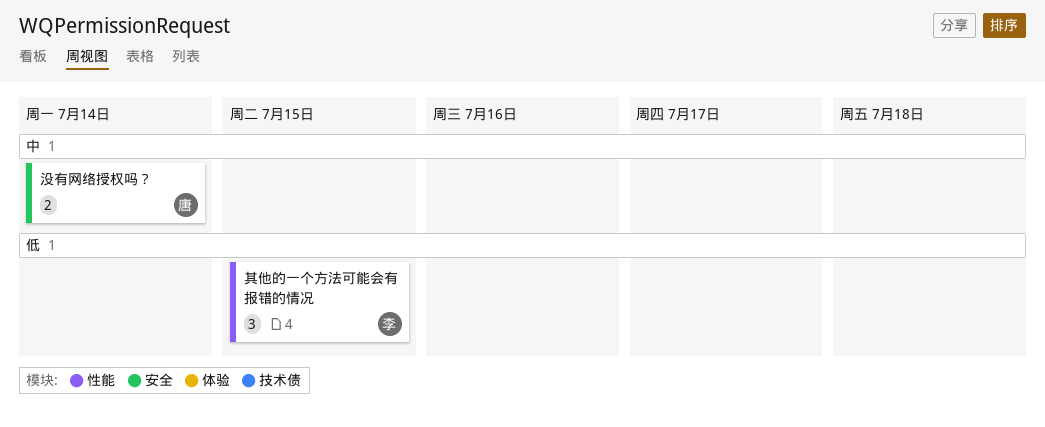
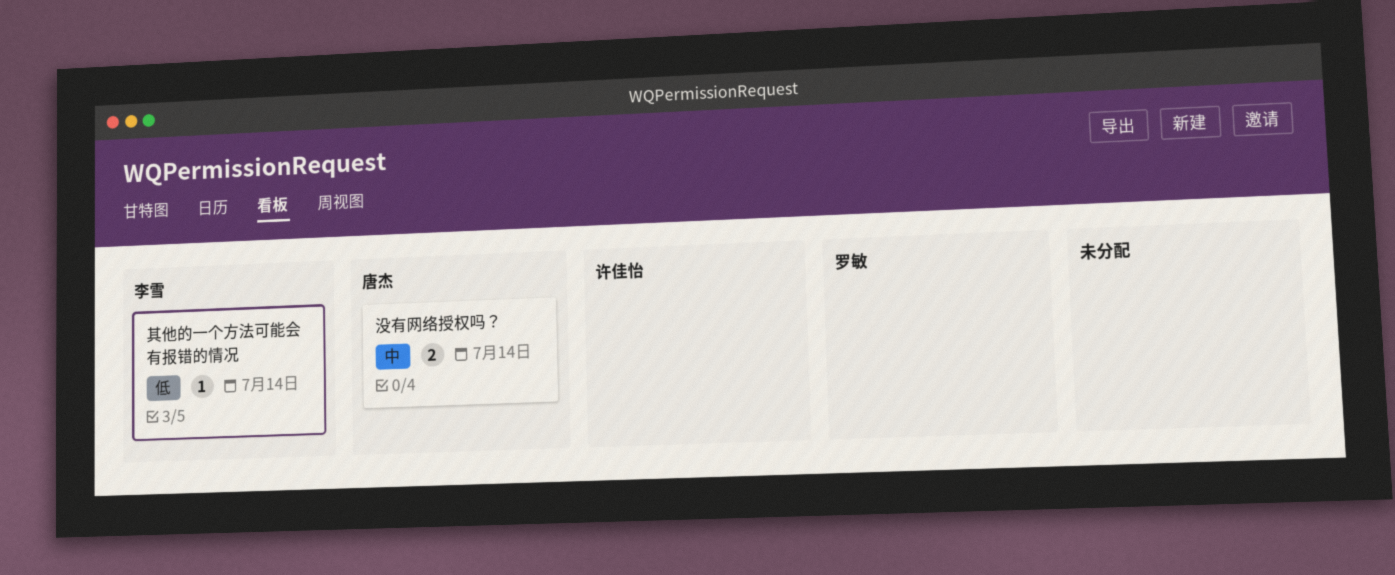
其他的一个方法可能会有报错的情况, estimate: 3 -> 1
其他的一个方法可能会有报错的情况, due: Jul 15 -> Jul 14

